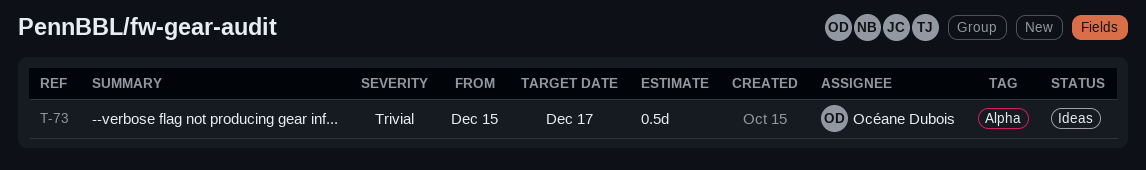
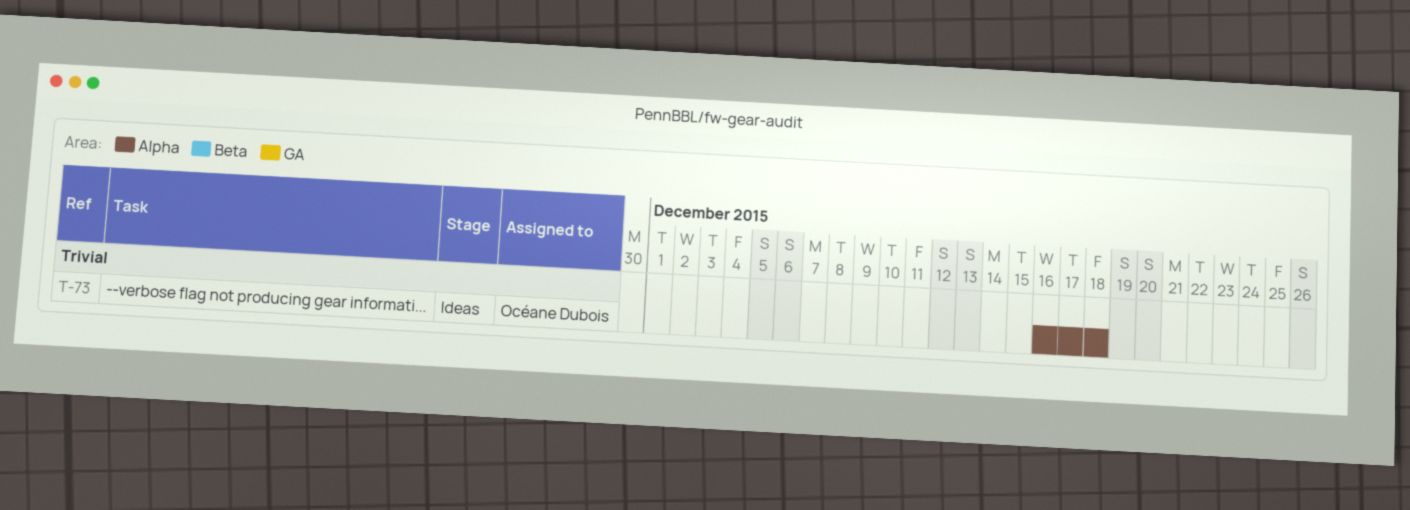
T-73, start: Dec 15 -> Dec 16
T-73, due: Dec 17 -> Dec 18

